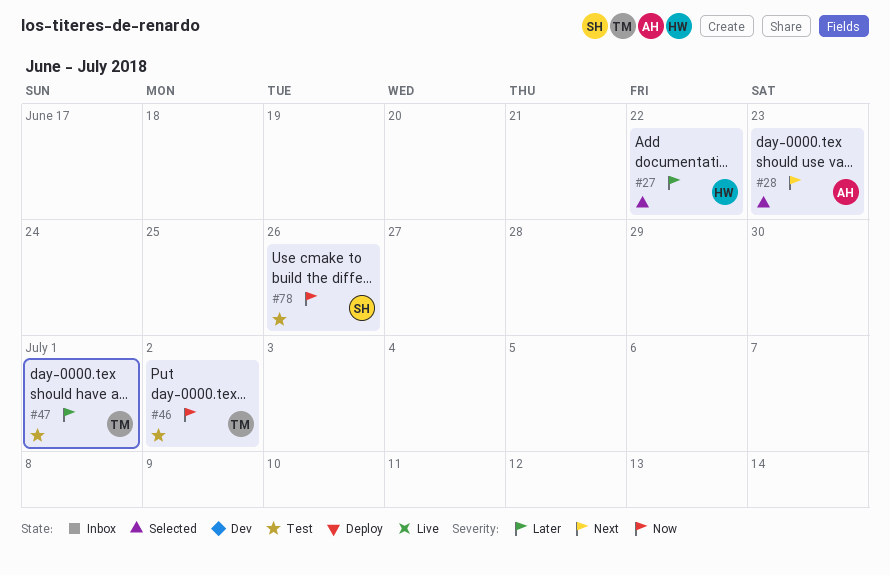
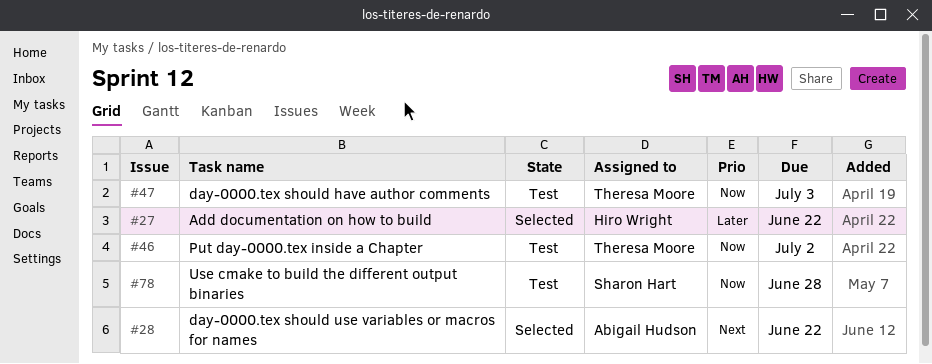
#28, due: Jun 23 -> Jun 22
#47, priority: Later -> Now
#47, due: Jul 1 -> Jul 3
#78, due: Jun 26 -> Jun 28

